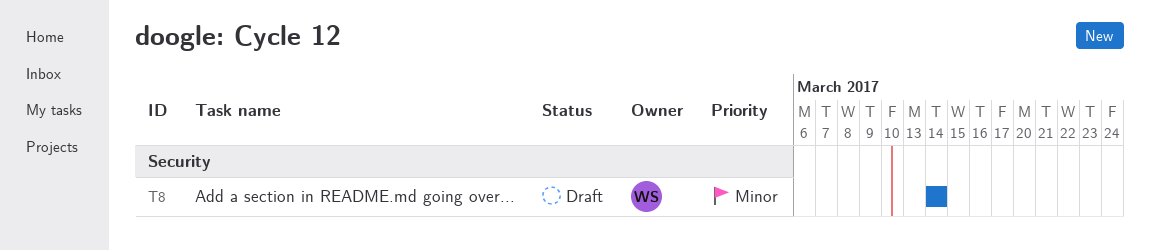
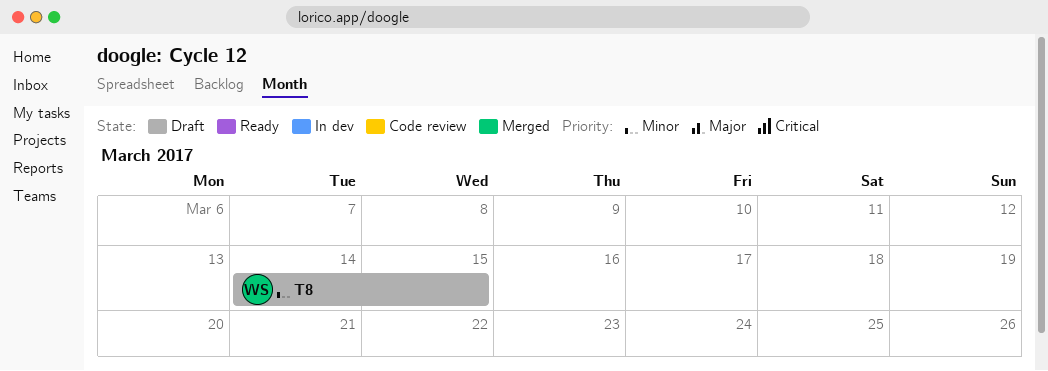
T8, due: Mar 14 -> Mar 15

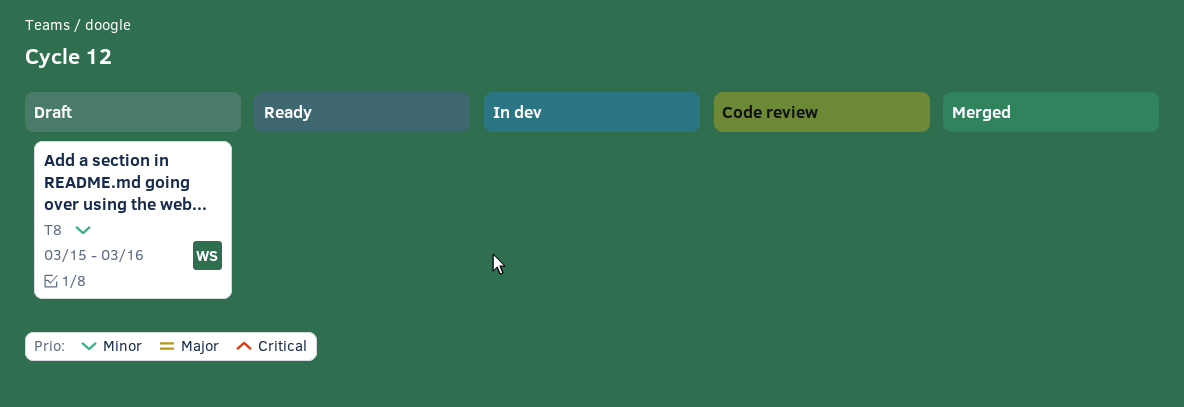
T8, start: Mar 14 -> Mar 15
T8, due: Mar 15 -> Mar 16

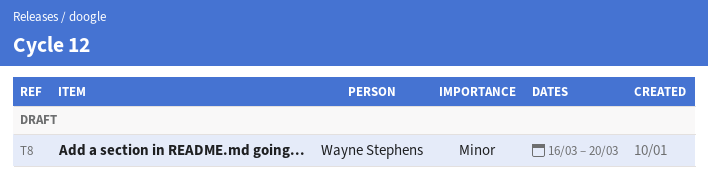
T8, start: Mar 15 -> Mar 16
T8, due: Mar 16 -> Mar 20

